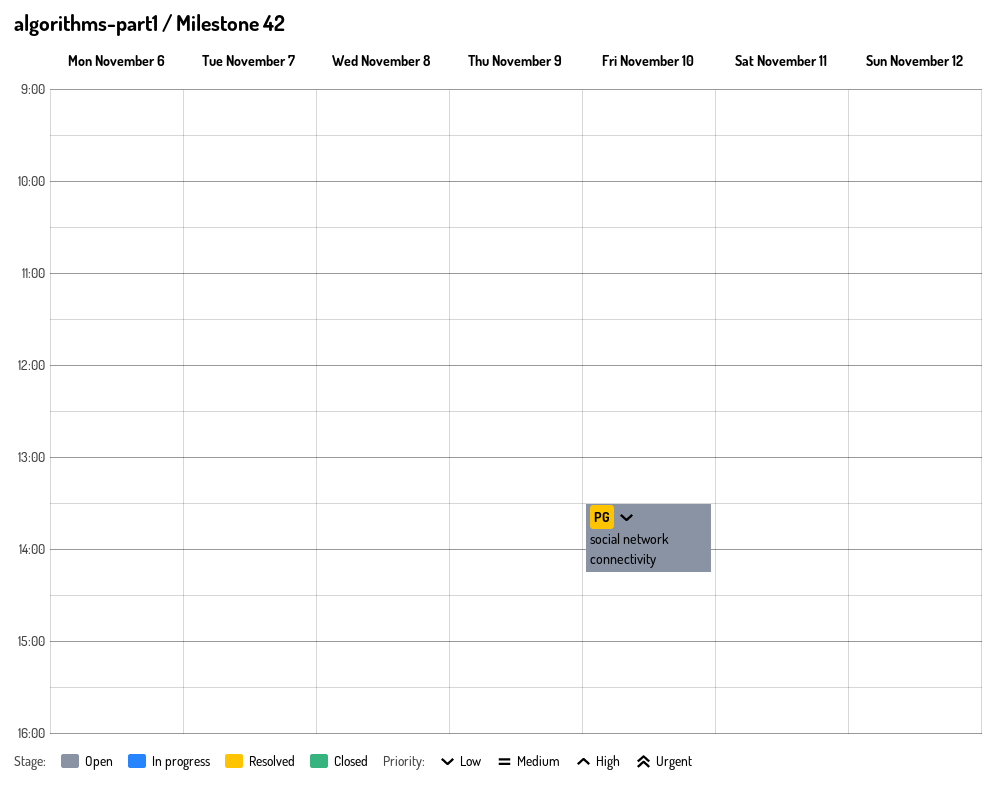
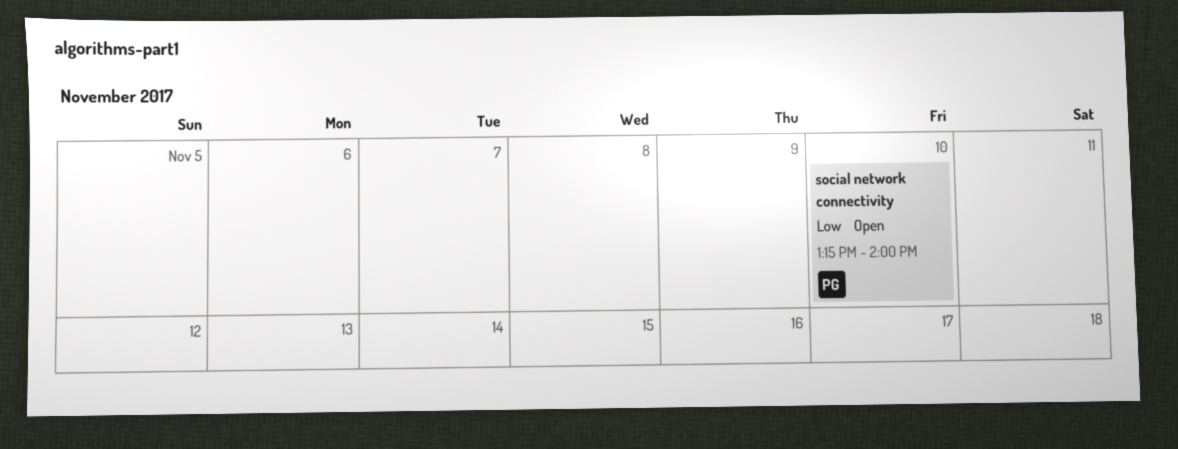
social network connectivity, begins: 13:30 -> 13:15
social network connectivity, ends: 14:15 -> 14:00

